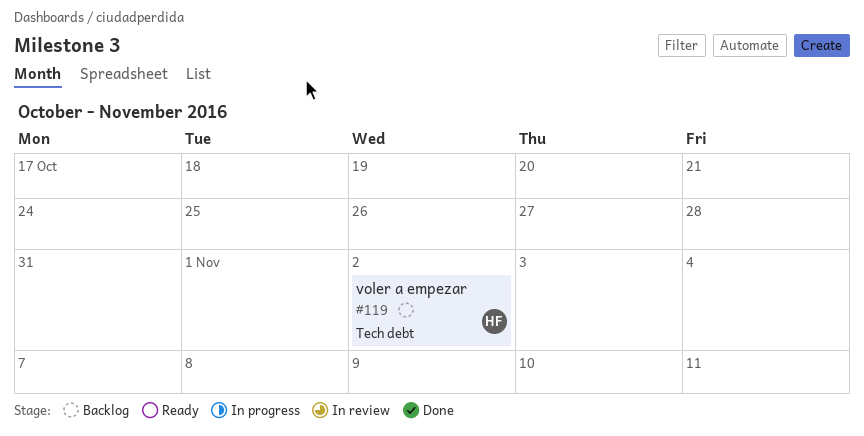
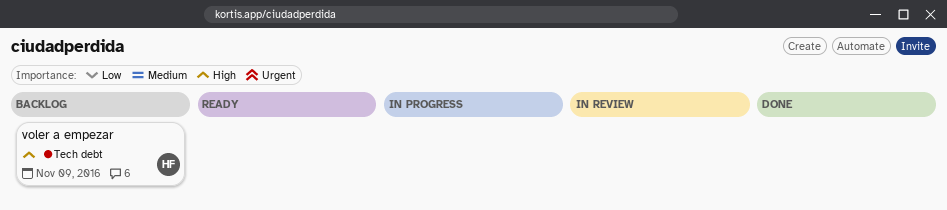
voler a empezar, due: Nov 2 -> Nov 9

